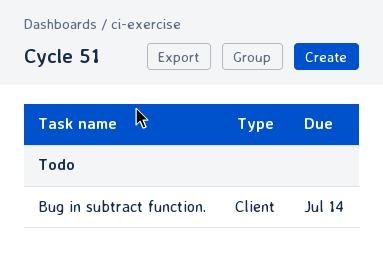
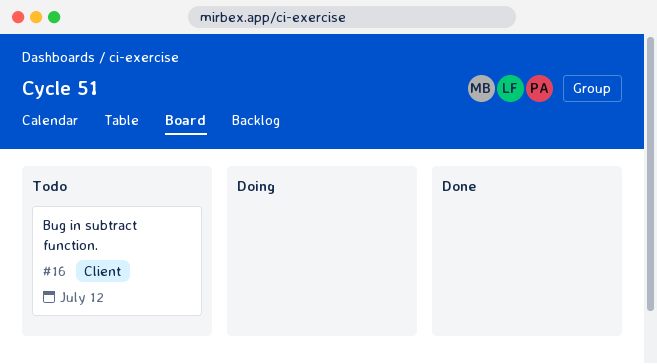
Bug in subtract function., due: Jul 14 -> Jul 12

